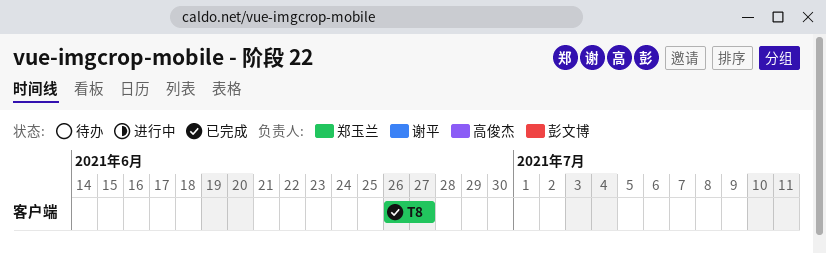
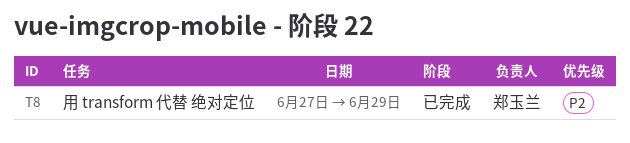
T8, start: Jun 26 -> Jun 27
T8, due: Jun 27 -> Jun 29

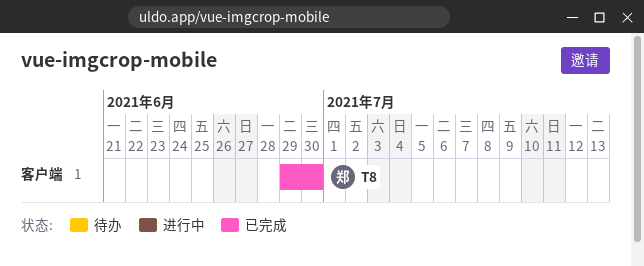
T8, start: Jun 27 -> Jun 29
T8, due: Jun 29 -> Jun 30

